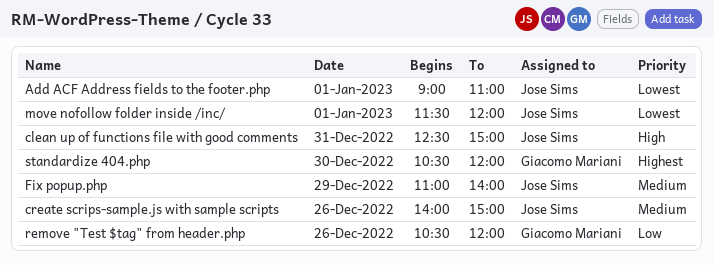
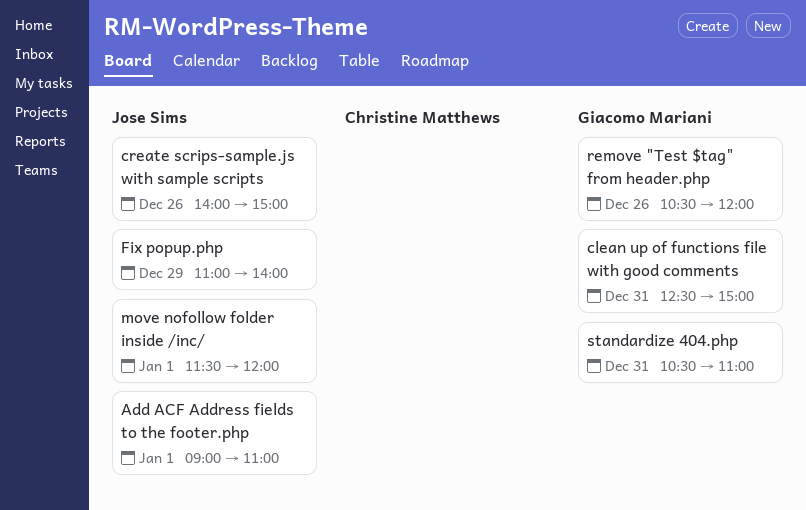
clean up of functions file with good comments, owner: Jose Sims -> Giacomo Mariani
standardize 404.php, day: Dec 30 -> Dec 31
standardize 404.php, ends: 12:00 -> 11:00

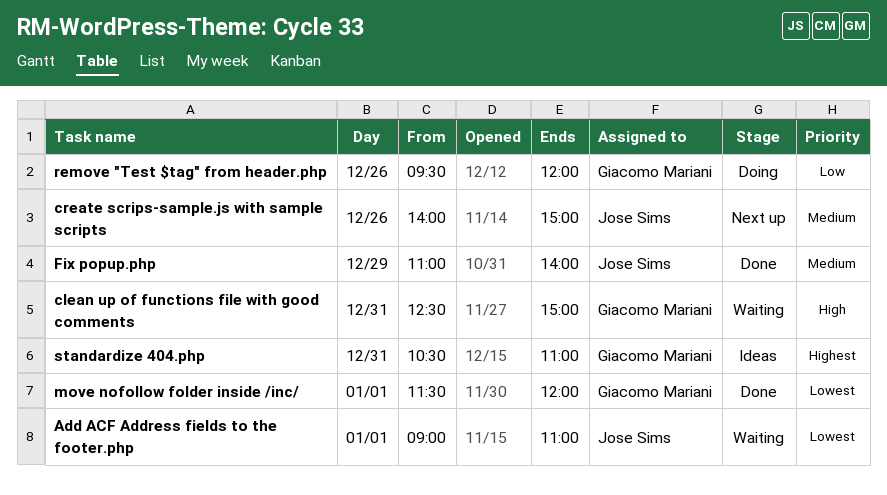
move nofollow folder inside /inc/, owner: Jose Sims -> Giacomo Mariani
remove "Test $tag" from header.php, begins: 10:30 -> 09:30

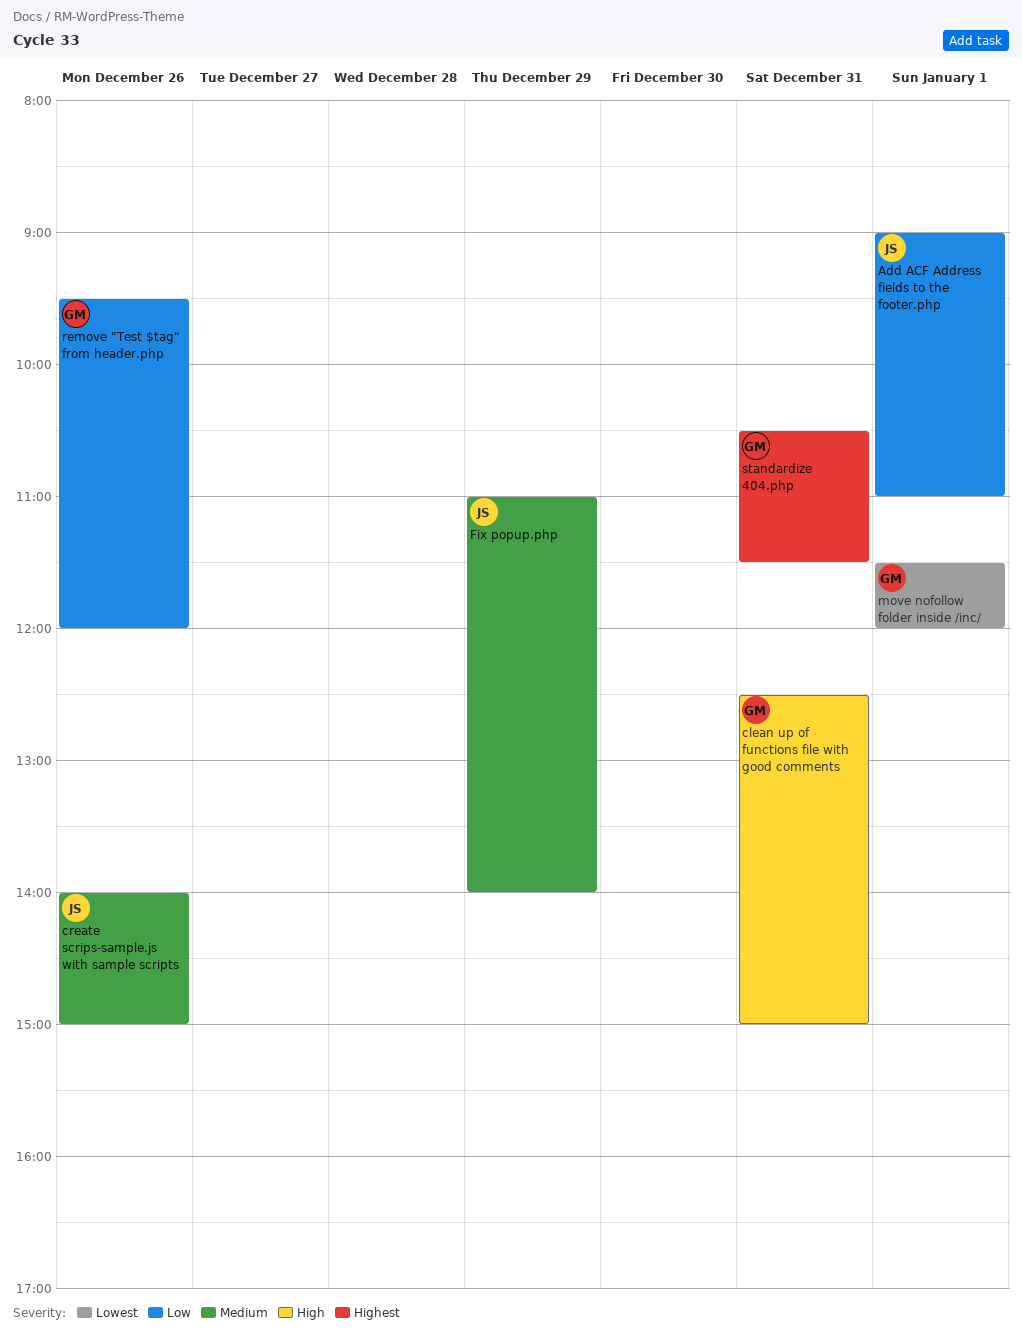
Add ACF Address fields to the footer.php, priority: Lowest -> Low
standardize 404.php, ends: 11:00 -> 11:30

